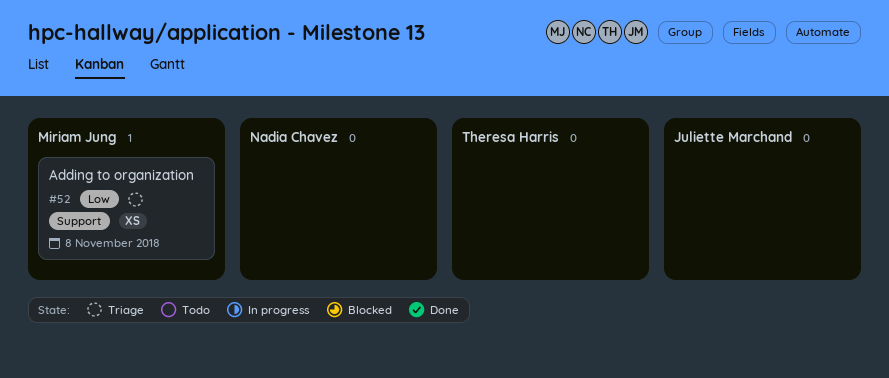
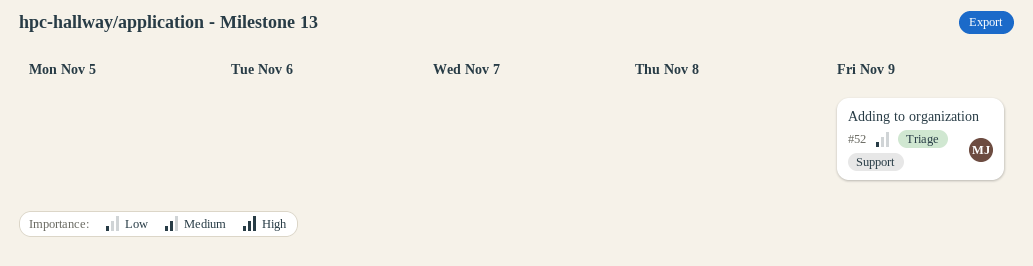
#52, due: Nov 8 -> Nov 9

